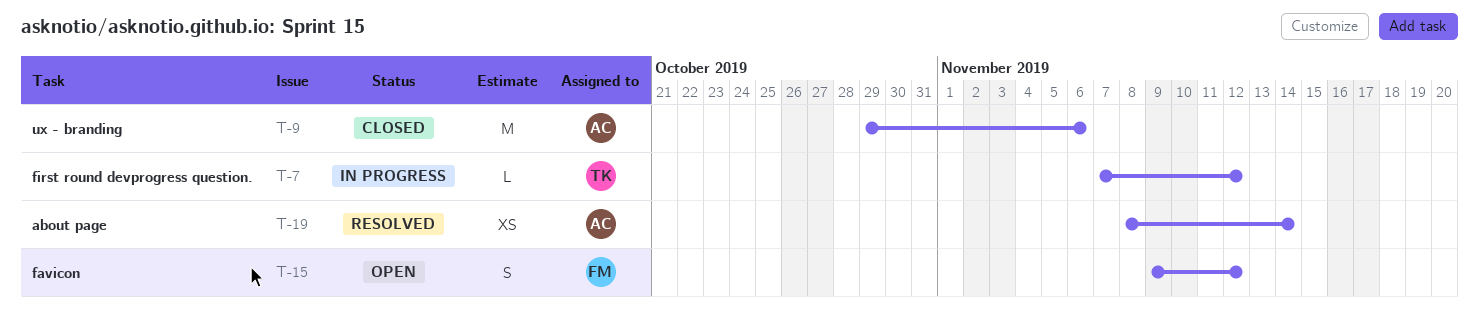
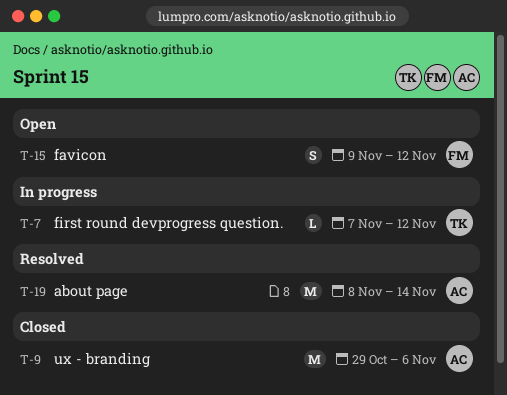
T-19, estimate: XS -> M

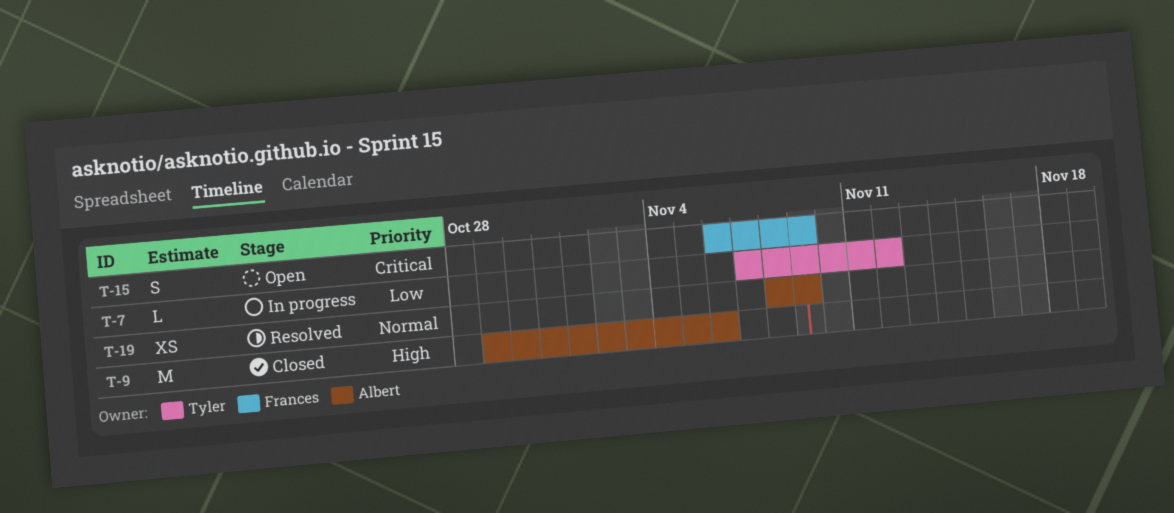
T-15, start: Nov 9 -> Nov 6
T-15, due: Nov 12 -> Nov 9
T-19, estimate: M -> XS
T-19, due: Nov 14 -> Nov 9

